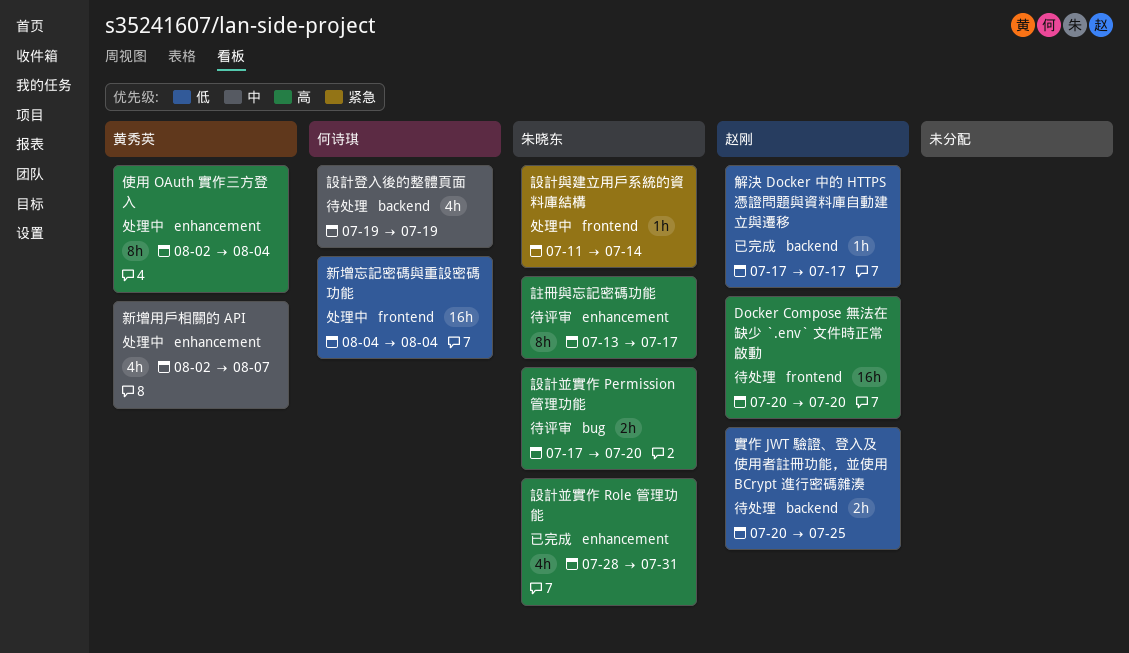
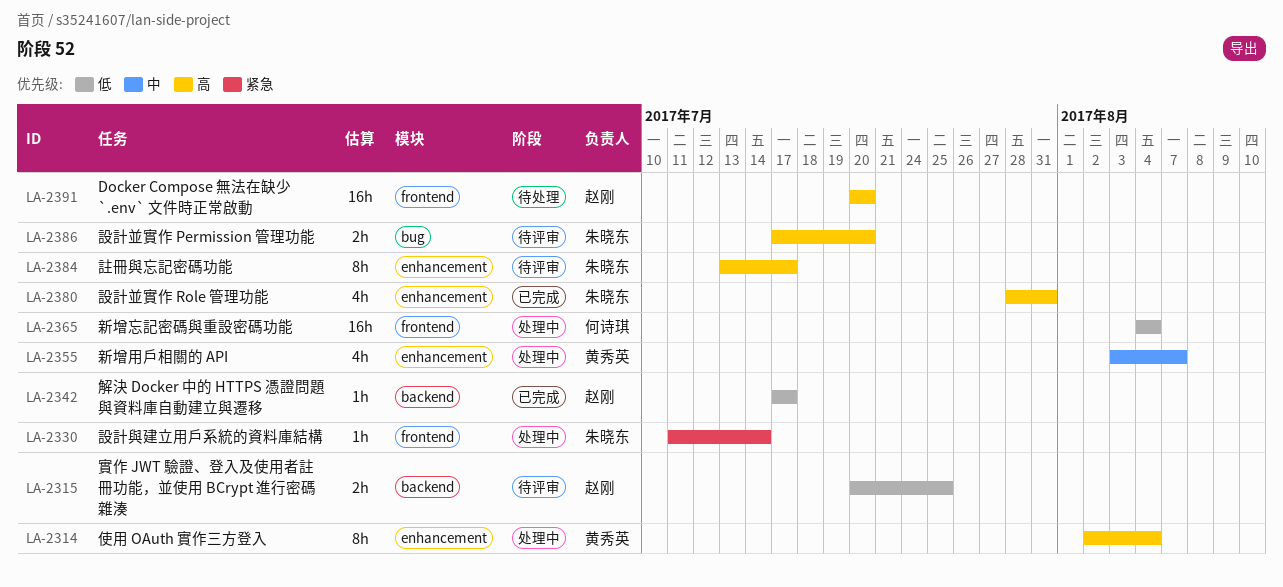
實作 JWT 驗證、登入及使用者註冊功能，並使用 BCrypt 進行密碼雜湊, status: 待处理 -> 待评审
新增用戶相關的 API, start: Aug 2 -> Aug 3
設計登入後的整體頁面: present -> none

